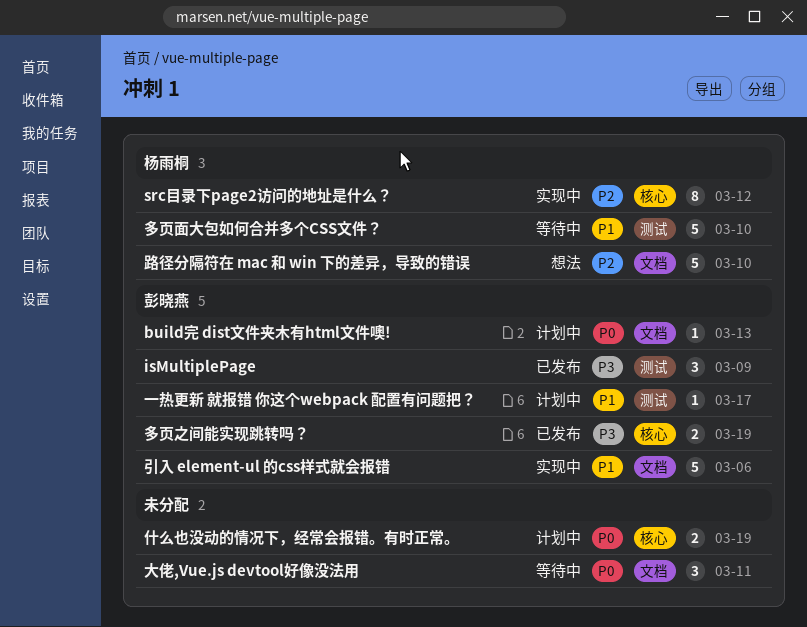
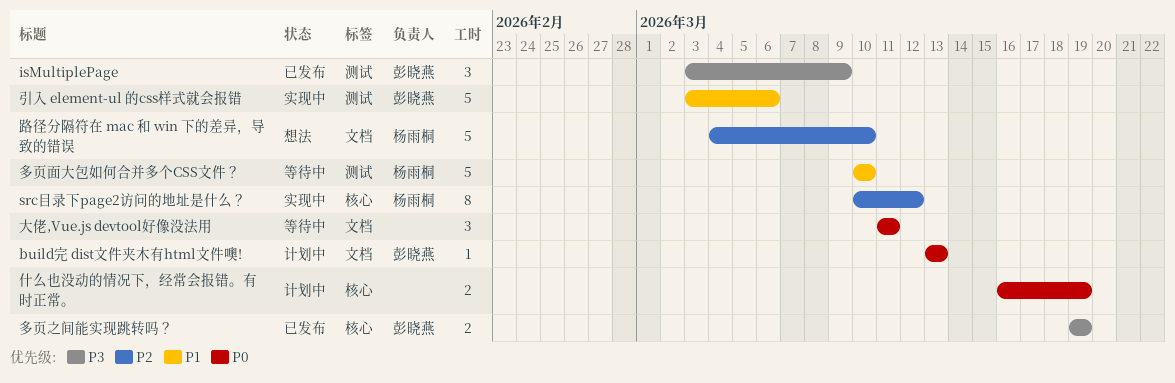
一热更新 就报错 你这个webpack 配置有问题把？: present -> none
引入 element-ul 的css样式就会报错, label: 文档 -> 测试

